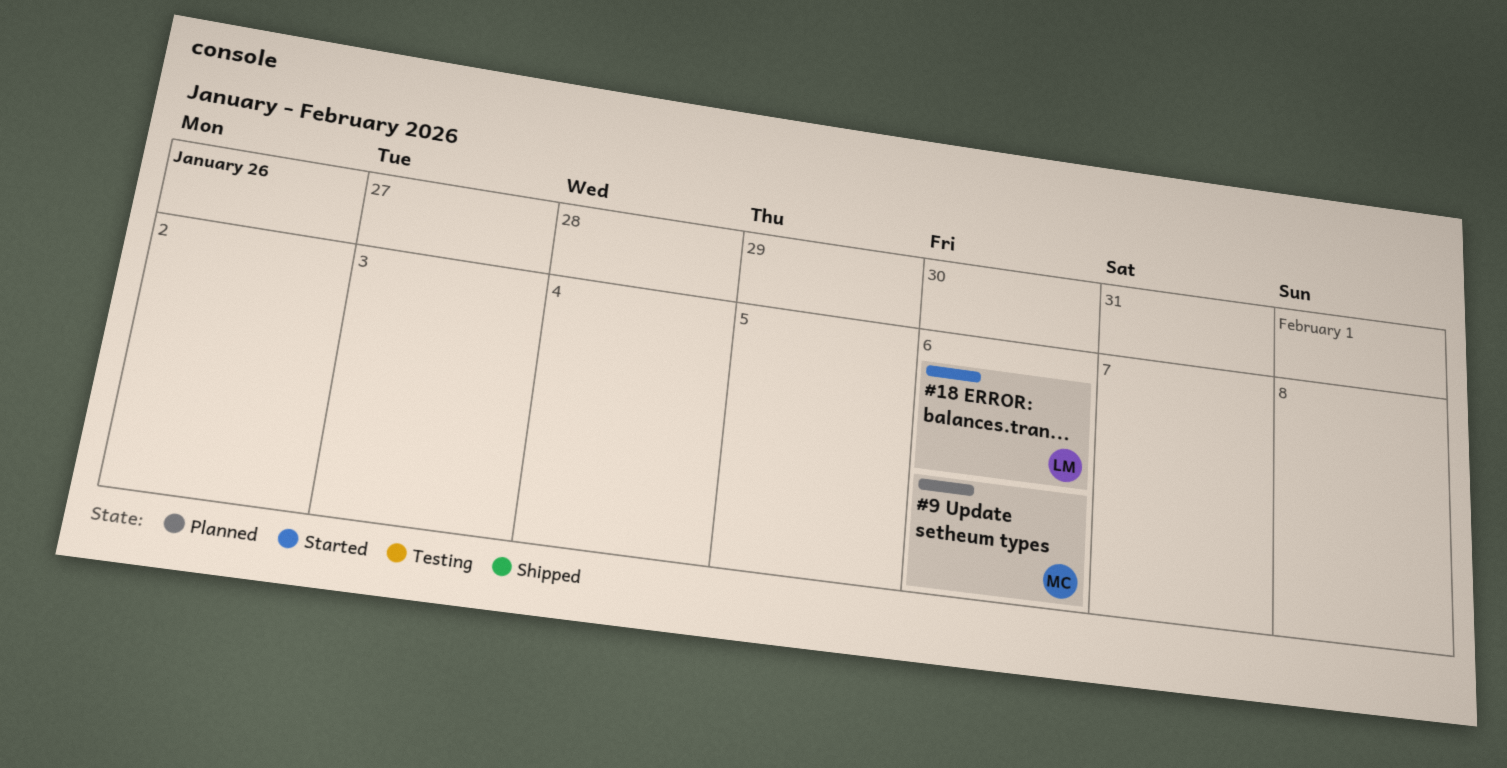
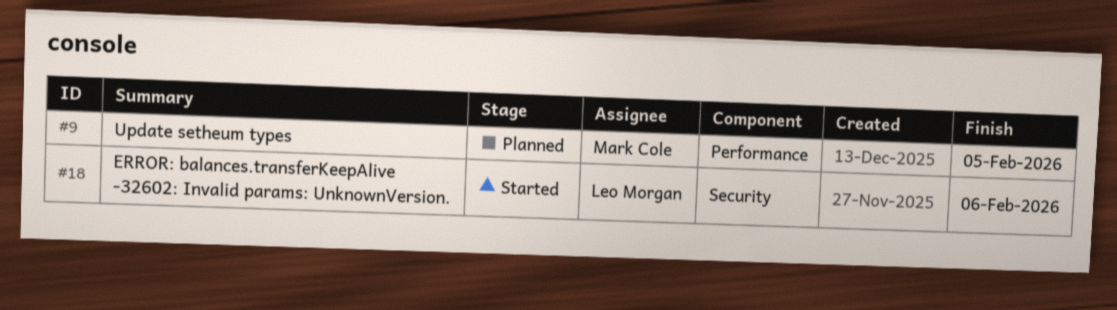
#9, due: Feb 6 -> Feb 5

